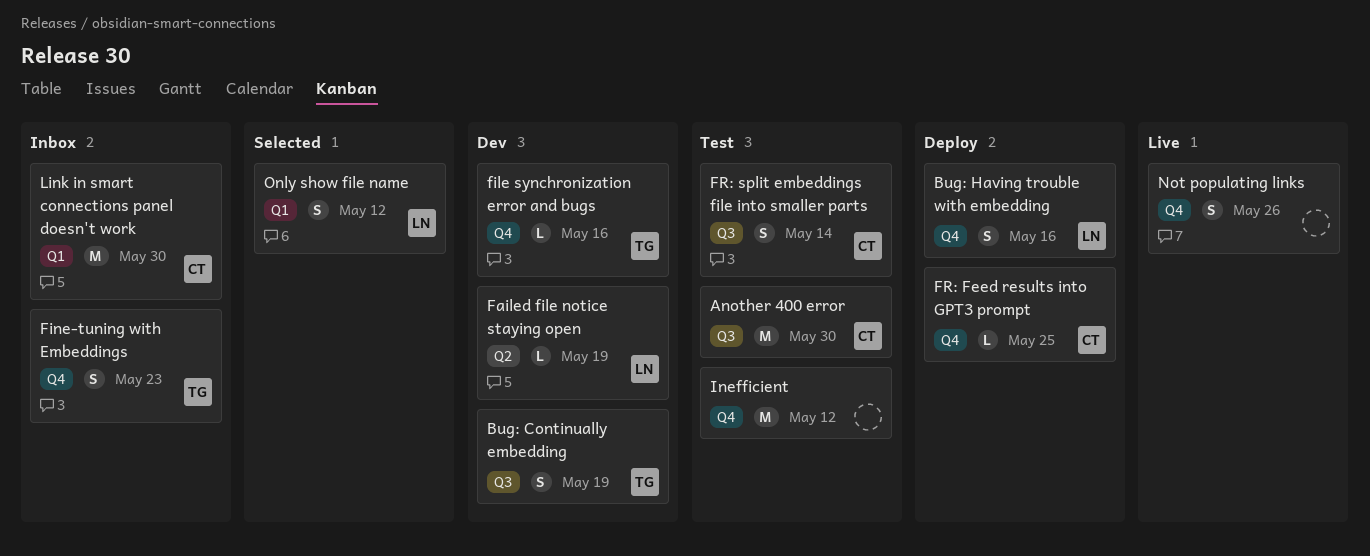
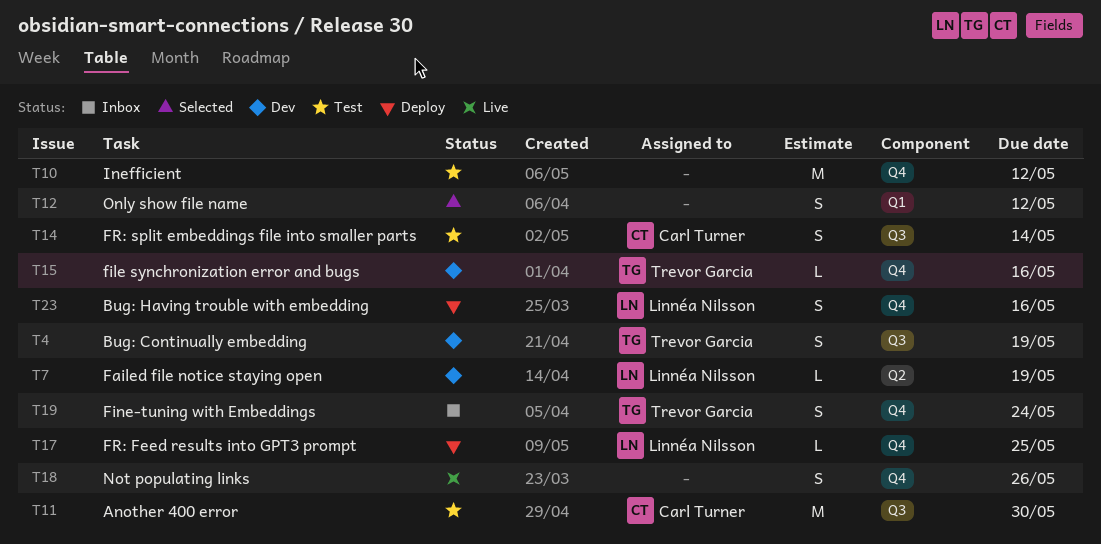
Fine-tuning with Embeddings, due: May 23 -> May 24
FR: Feed results into GPT3 prompt, owner: Carl Turner -> Linnéa Nilsson
Link in smart connections panel doesn't work: present -> none
Only show file name, owner: Linnéa Nilsson -> none

